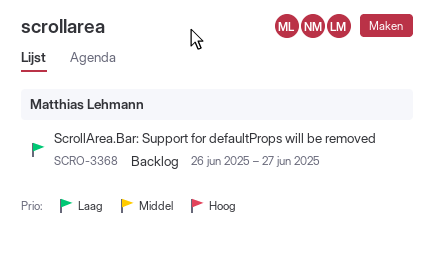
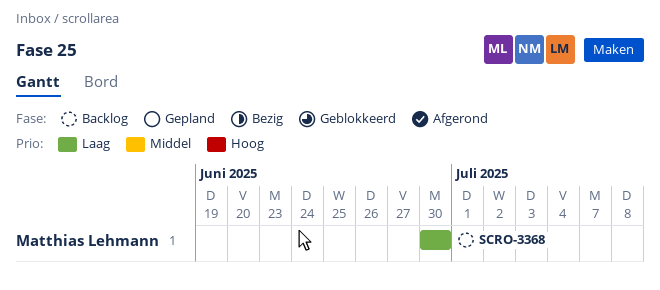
SCRO-3368, start: Jun 26 -> Jun 30
SCRO-3368, due: Jun 27 -> Jun 30

